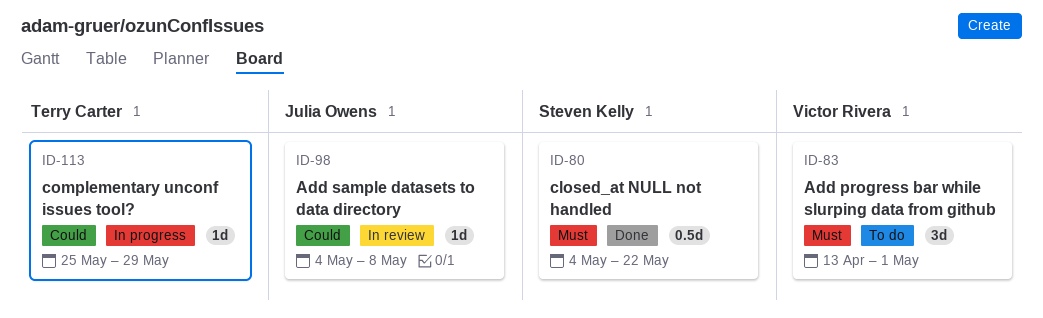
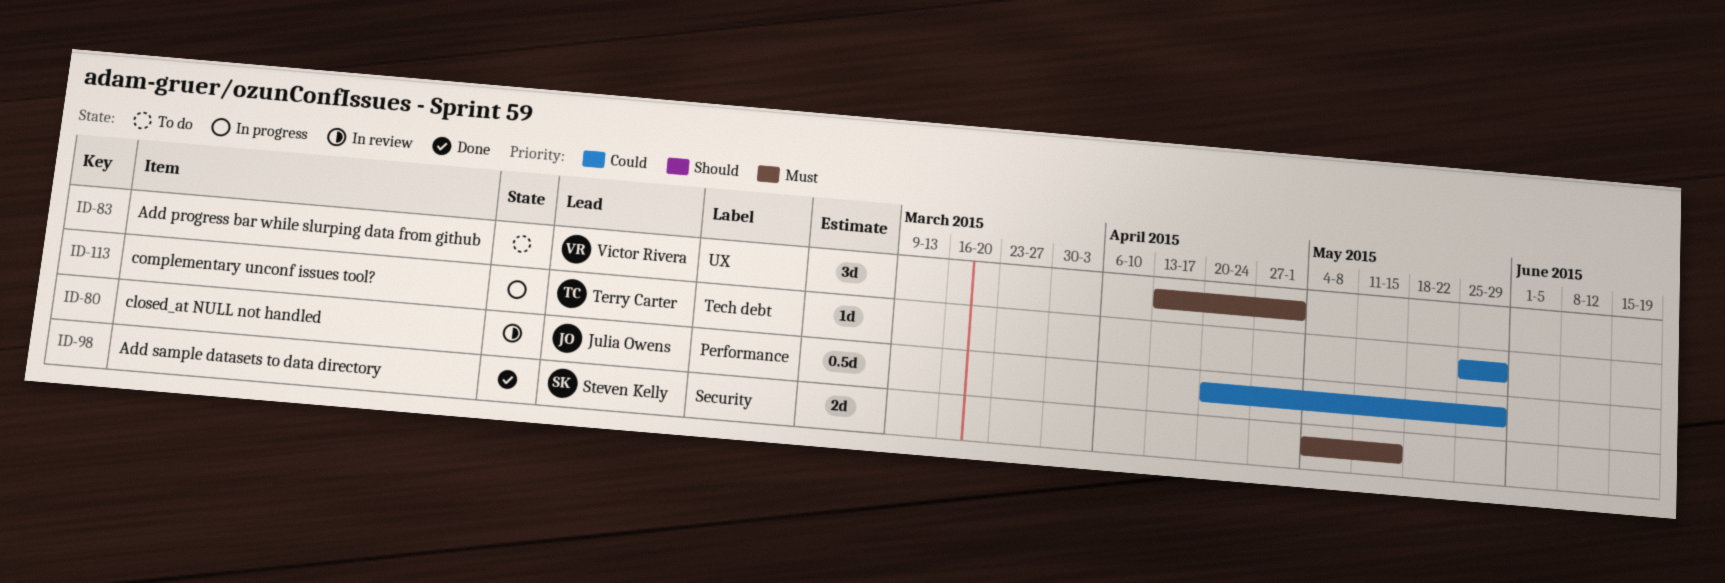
ID-80, status: Done -> In review
ID-80, owner: Steven Kelly -> Julia Owens
ID-80, priority: Must -> Could
ID-80, start: May 4 -> Apr 20
ID-80, due: May 22 -> May 29
ID-98, status: In review -> Done
ID-98, owner: Julia Owens -> Steven Kelly
ID-98, priority: Could -> Must
ID-98, estimate: 1d -> 2d
ID-98, due: May 8 -> May 15

